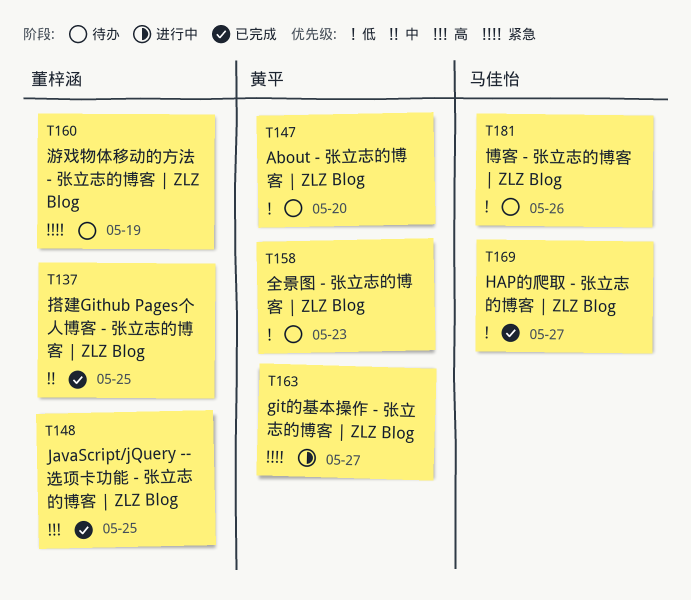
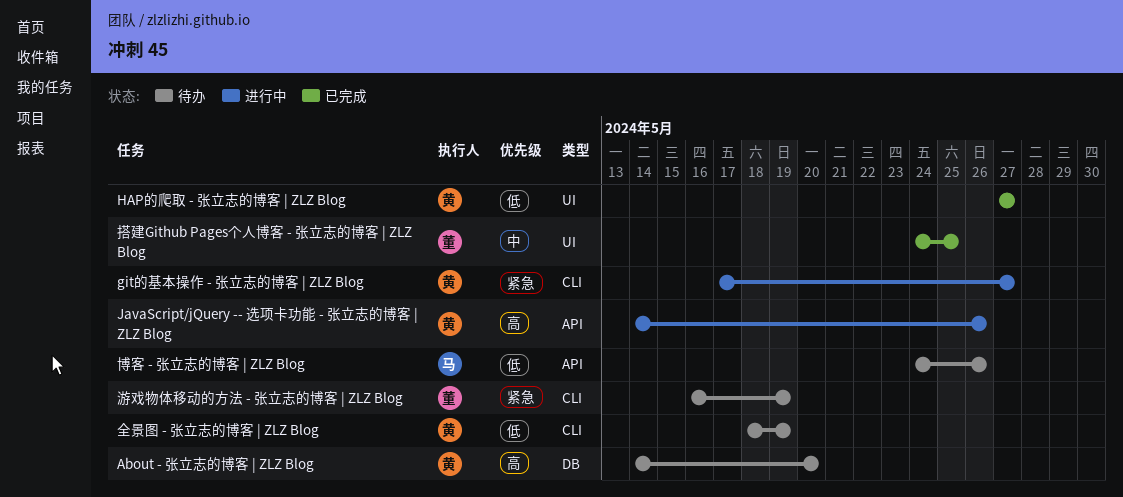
About - 张立志的博客 | ZLZ Blog, priority: 低 -> 高
HAP的爬取 - 张立志的博客 | ZLZ Blog, owner: 马佳怡 -> 黄平
JavaScript/jQuery -- 选项卡功能 - 张立志的博客 | ZLZ Blog, status: 已完成 -> 进行中
JavaScript/jQuery -- 选项卡功能 - 张立志的博客 | ZLZ Blog, owner: 董梓涵 -> 黄平
JavaScript/jQuery -- 选项卡功能 - 张立志的博客 | ZLZ Blog, due: May 25 -> May 26
全景图 - 张立志的博客 | ZLZ Blog, due: May 23 -> May 19

